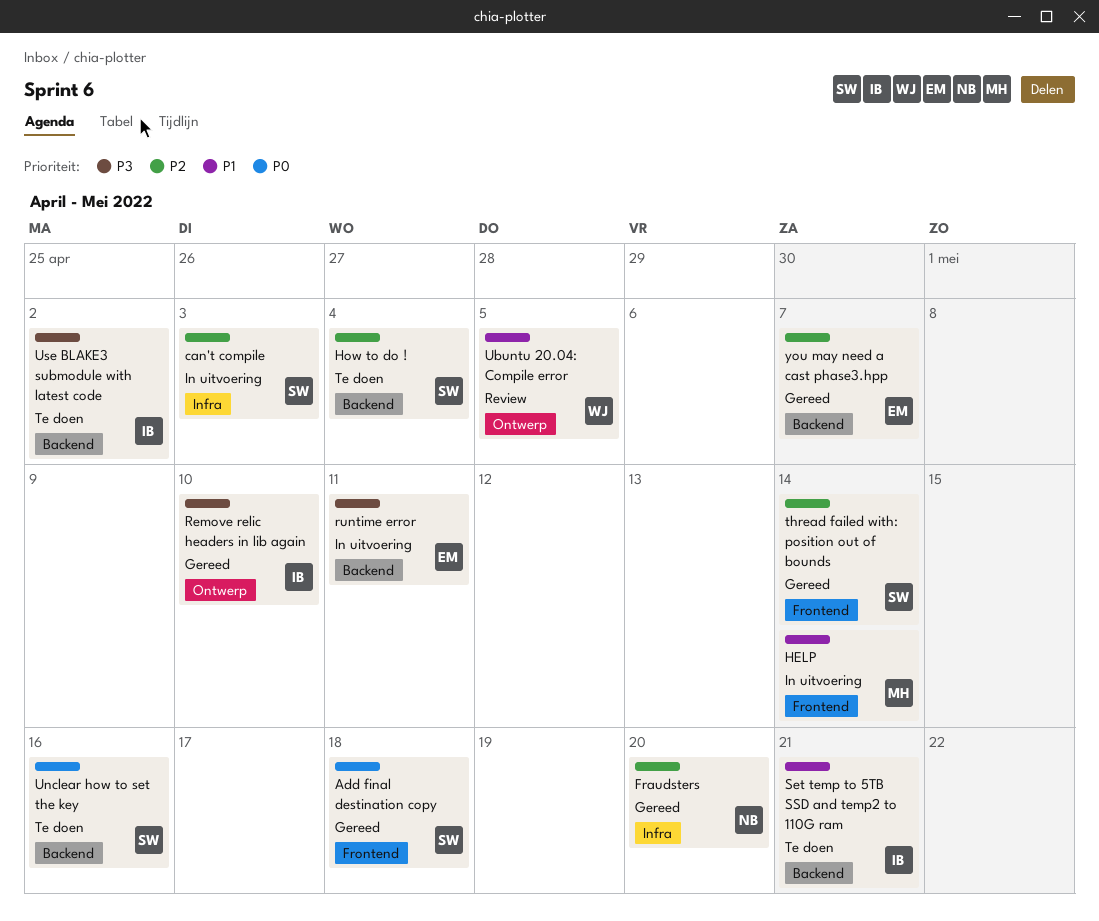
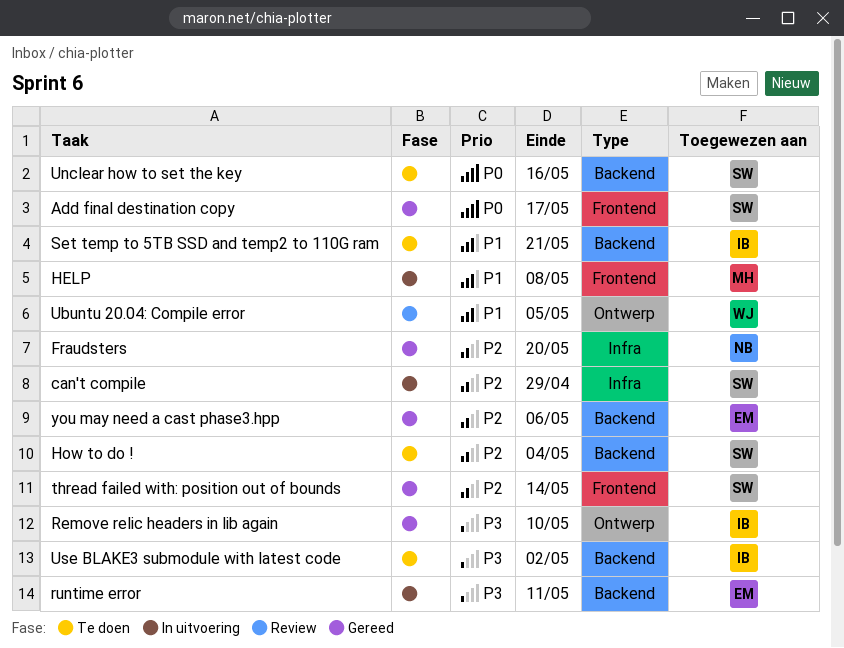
Add final destination copy, due: May 18 -> May 17
can't compile, due: May 3 -> Apr 29
HELP, due: May 14 -> May 8
you may need a cast phase3.hpp, due: May 7 -> May 6

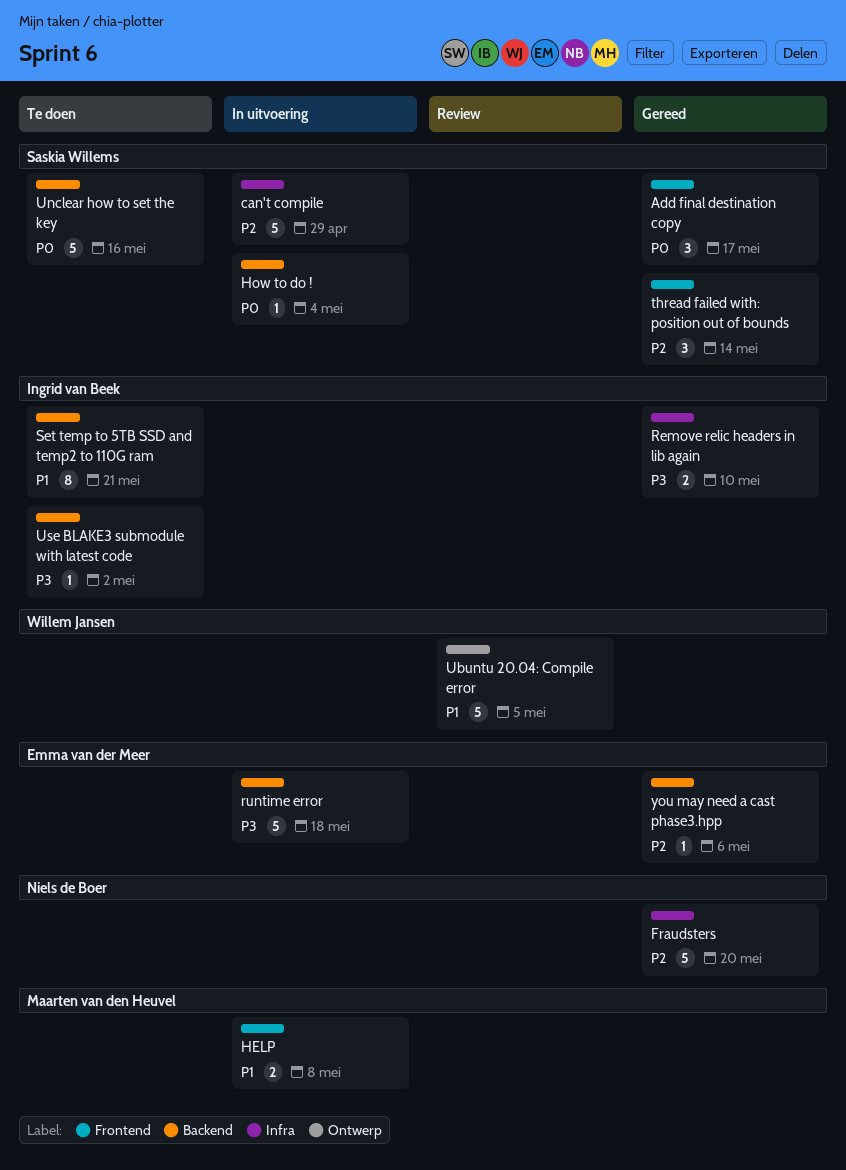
How to do !, status: Te doen -> In uitvoering
How to do !, priority: P2 -> P0
Remove relic headers in lib again, label: Ontwerp -> Infra
runtime error, due: May 11 -> May 18

